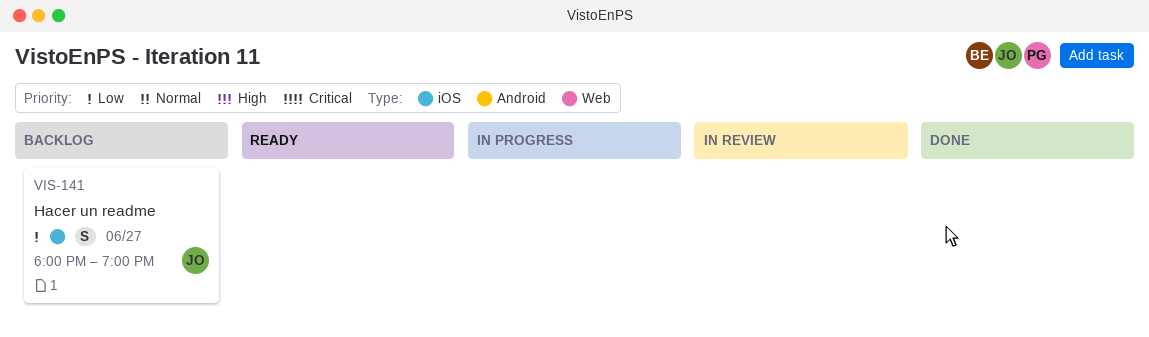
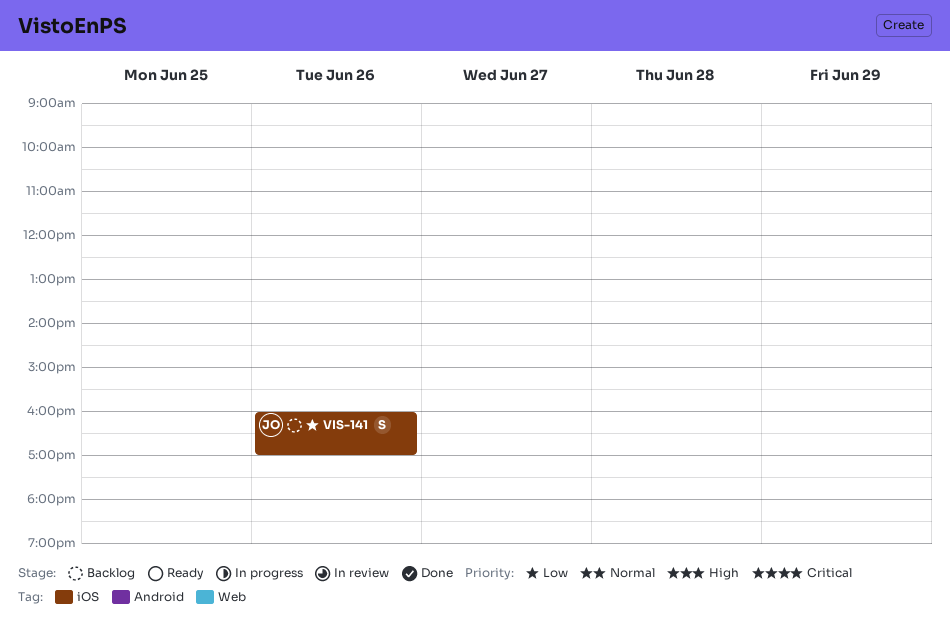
VIS-141, day: Jun 27 -> Jun 26
VIS-141, begins: 18:00 -> 16:00
VIS-141, ends: 19:00 -> 17:00

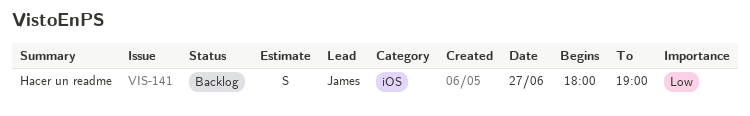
VIS-141, day: Jun 26 -> Jun 27
VIS-141, begins: 16:00 -> 18:00
VIS-141, ends: 17:00 -> 19:00

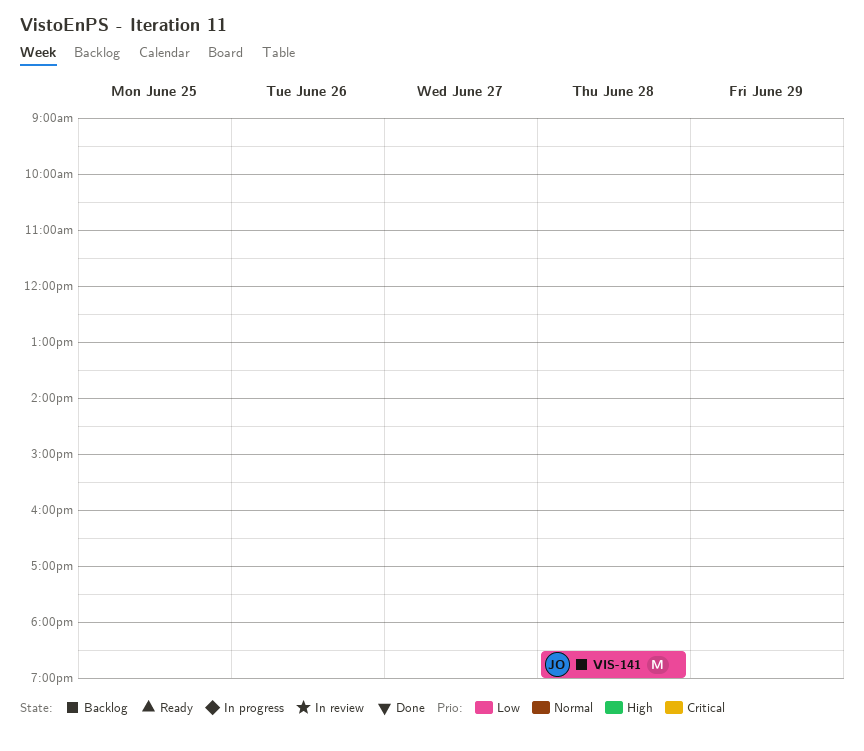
VIS-141, estimate: S -> M
VIS-141, day: Jun 27 -> Jun 28
VIS-141, begins: 18:00 -> 18:30

